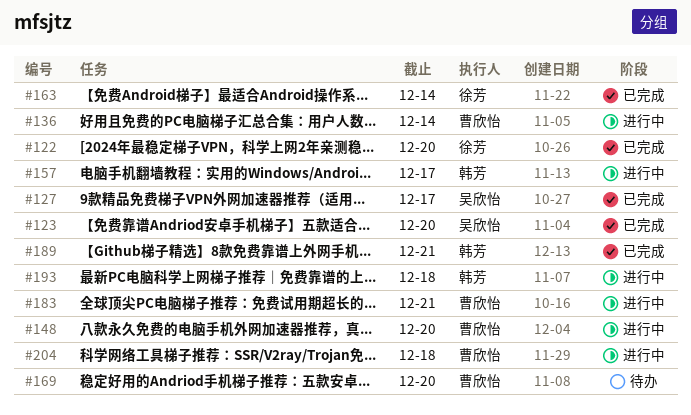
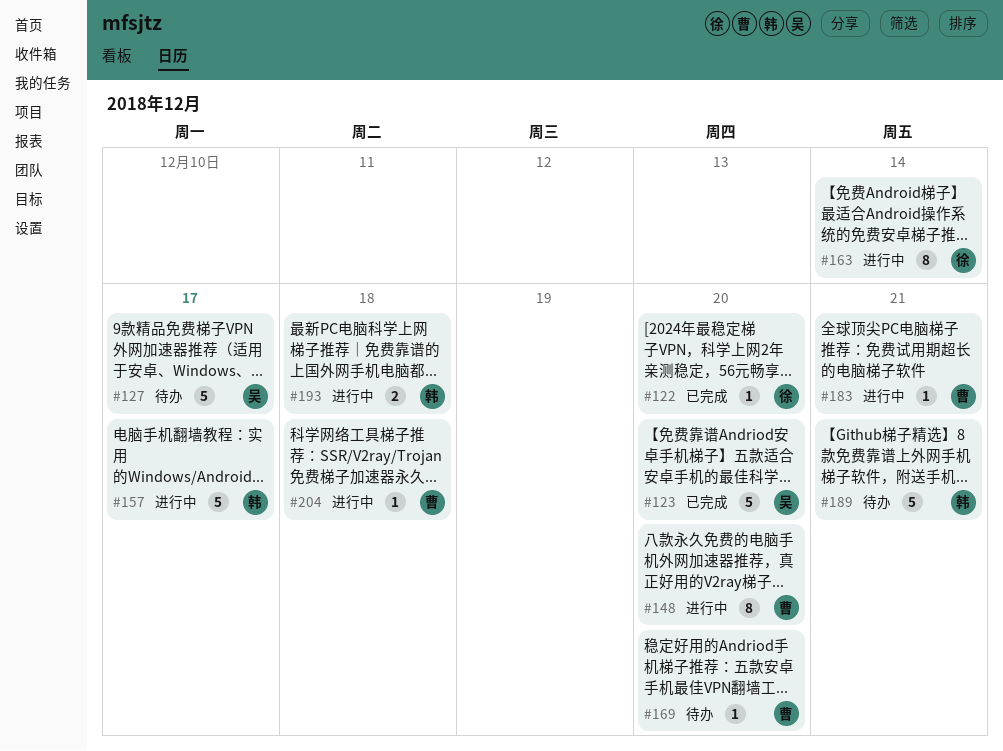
#127, status: 已完成 -> 待办
#136: present -> none
#163, status: 已完成 -> 进行中
#189, status: 已完成 -> 待办

